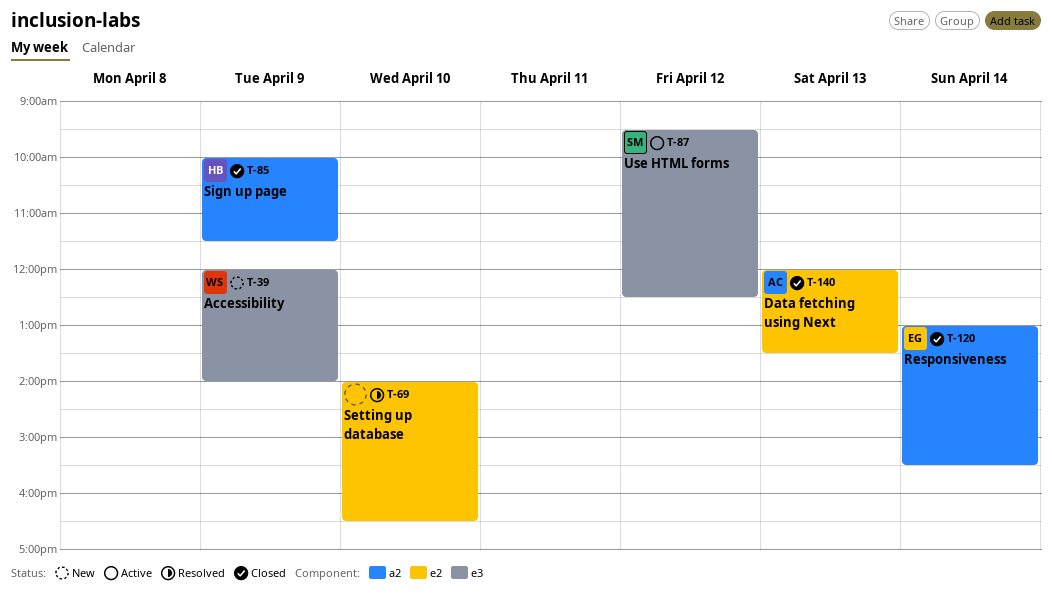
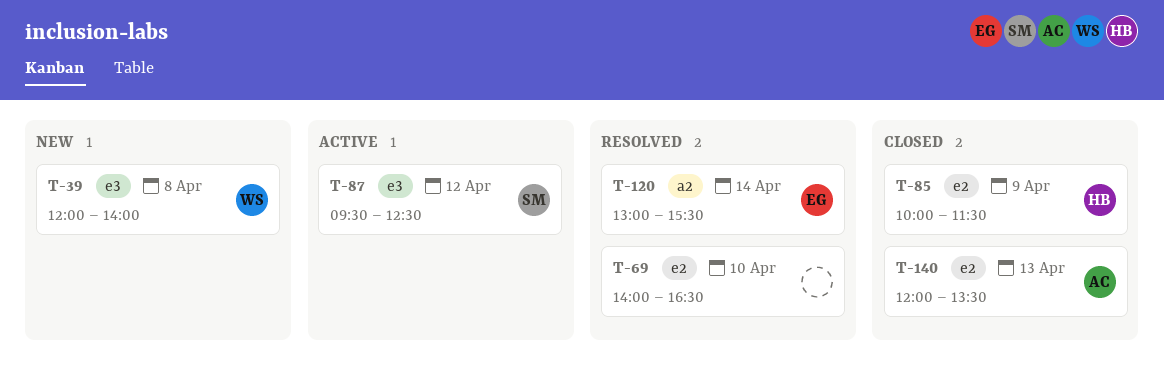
T-39, day: Apr 9 -> Apr 8
T-85, label: a2 -> e2
T-120, status: Closed -> Resolved

